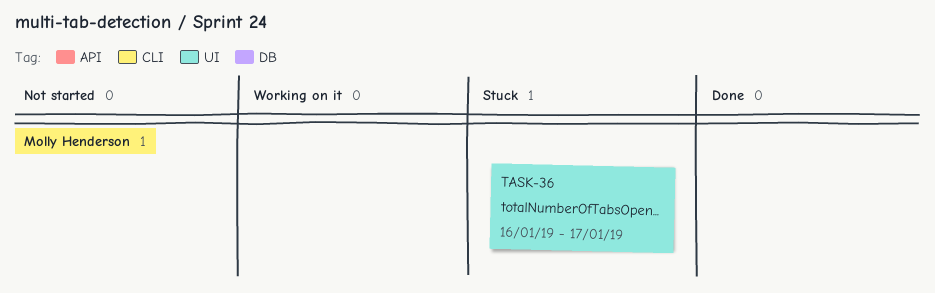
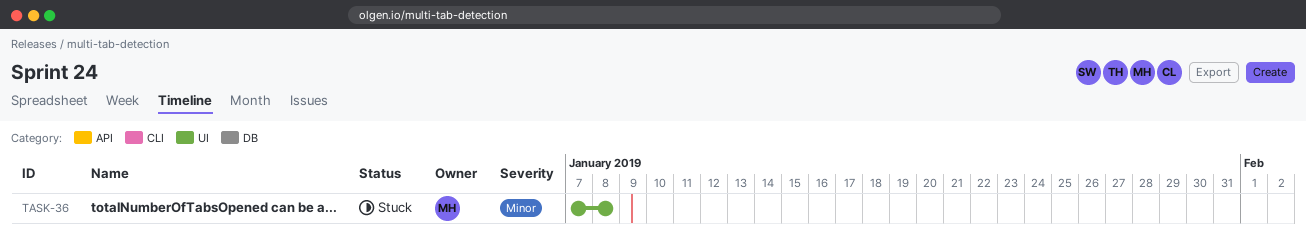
TASK-36, start: Jan 16 -> Jan 7
TASK-36, due: Jan 17 -> Jan 8

